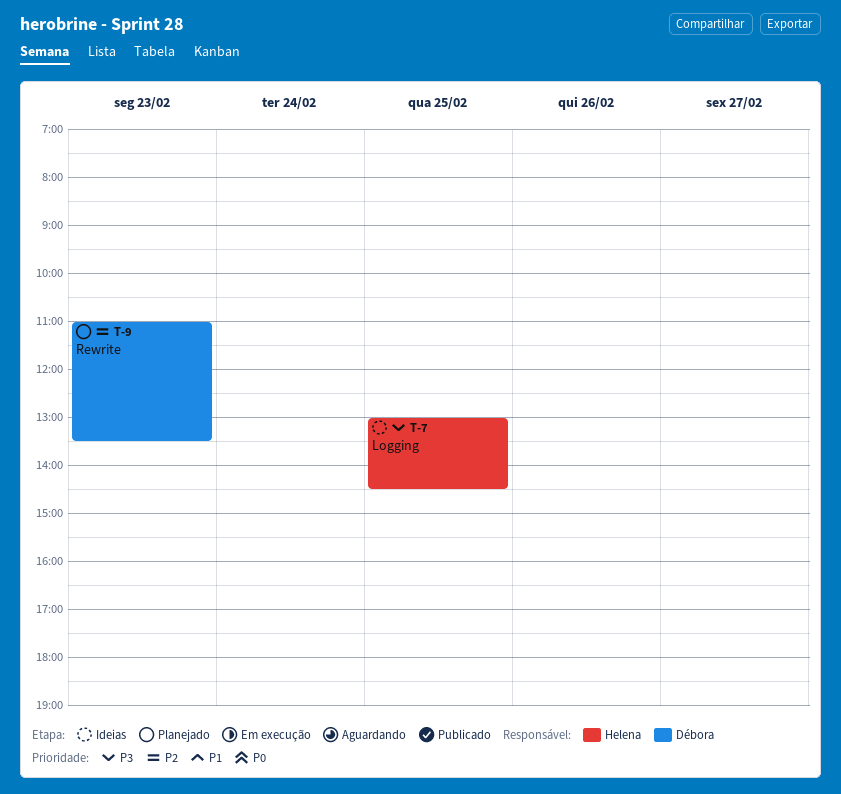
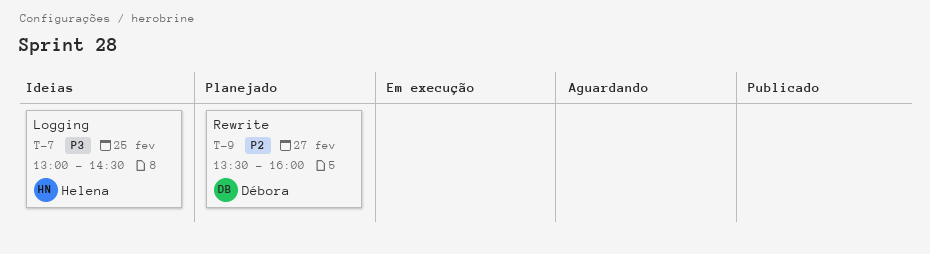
T-9, day: Feb 23 -> Feb 27
T-9, begins: 11:00 -> 13:30
T-9, ends: 13:30 -> 16:00

